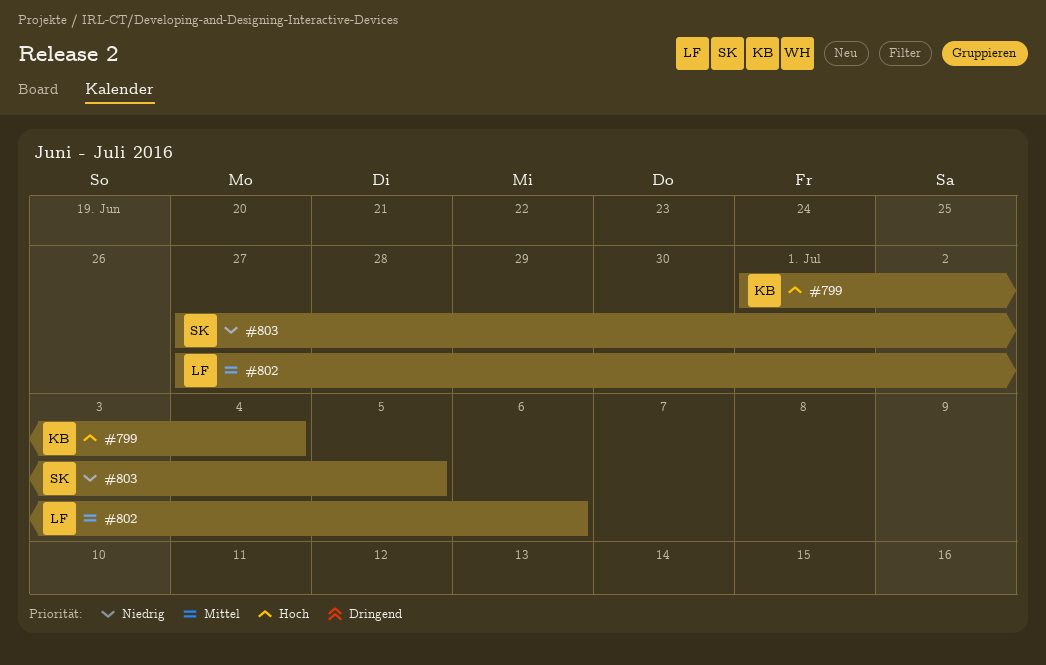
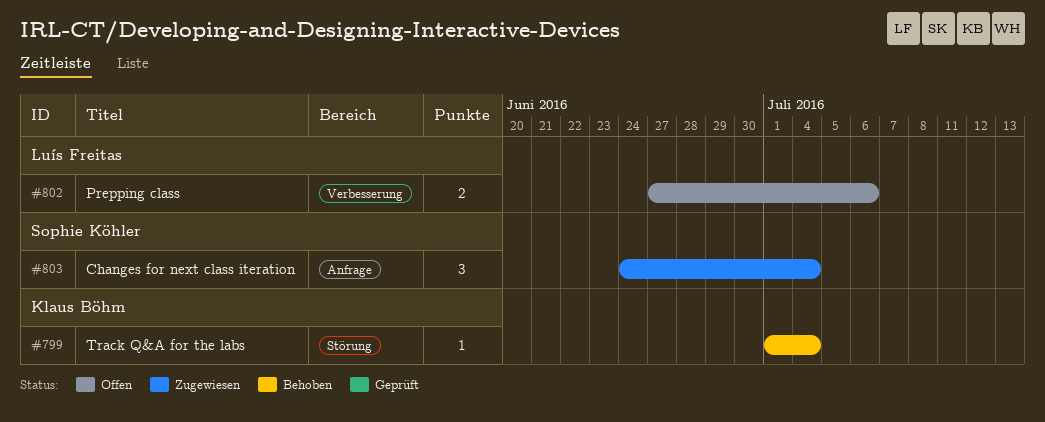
#803, start: Jun 27 -> Jun 24
#803, due: Jul 5 -> Jul 4

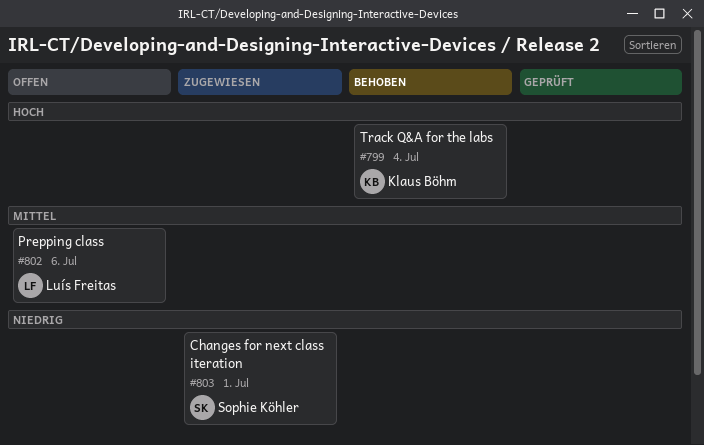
#803, due: Jul 4 -> Jul 1

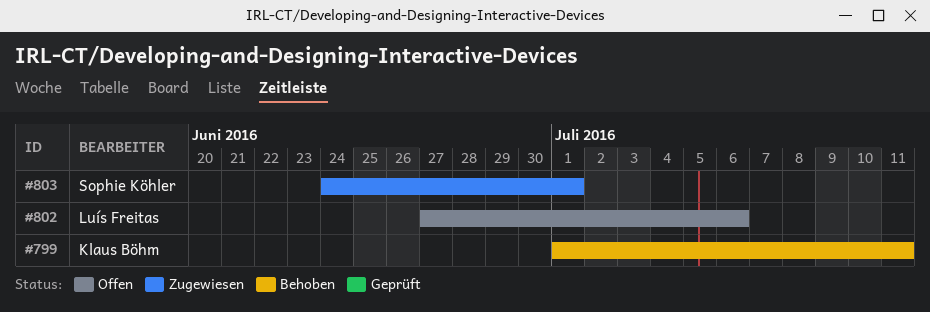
#799, due: Jul 4 -> Jul 11

